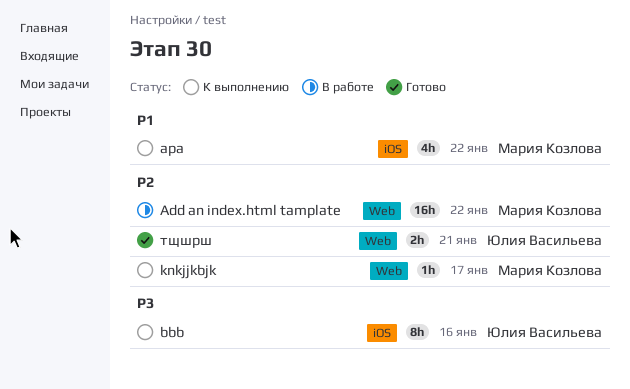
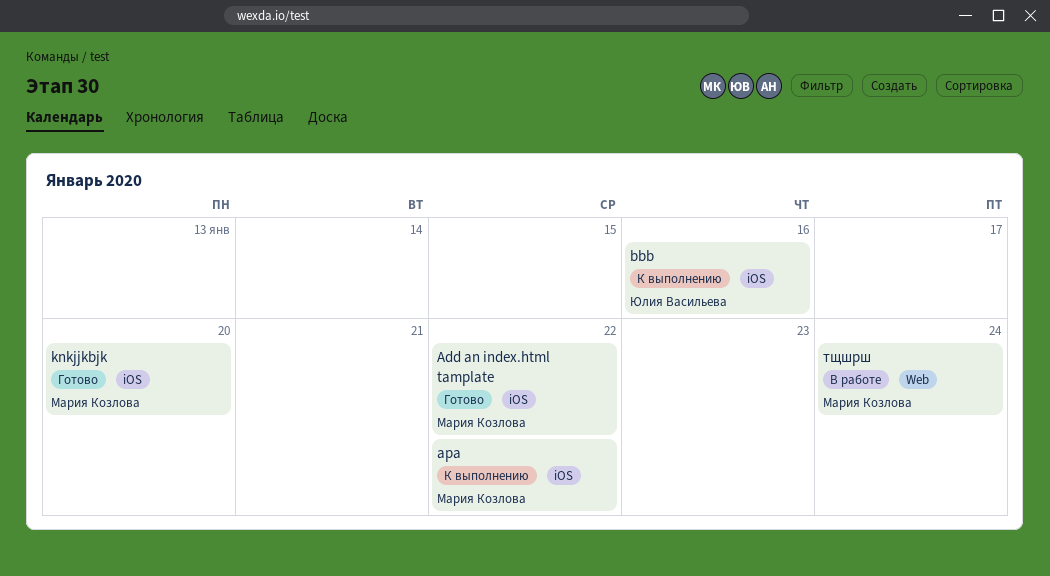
Add an index.html tamplate, status: В работе -> Готово
Add an index.html tamplate, label: Web -> iOS
knkjjkbjk, status: К выполнению -> Готово
knkjjkbjk, label: Web -> iOS
knkjjkbjk, due: Jan 17 -> Jan 20
тщшрш, status: Готово -> В работе
тщшрш, owner: Юлия Васильева -> Мария Козлова
тщшрш, due: Jan 21 -> Jan 24

